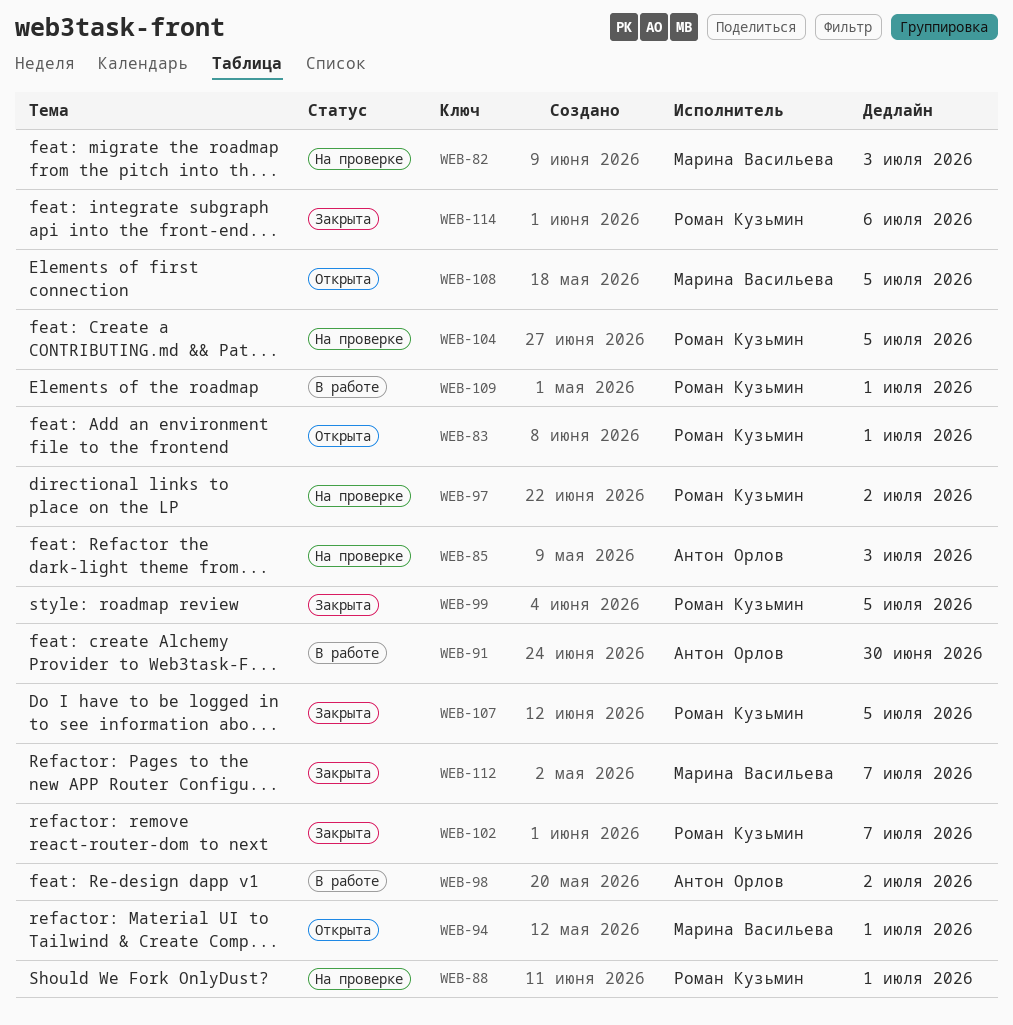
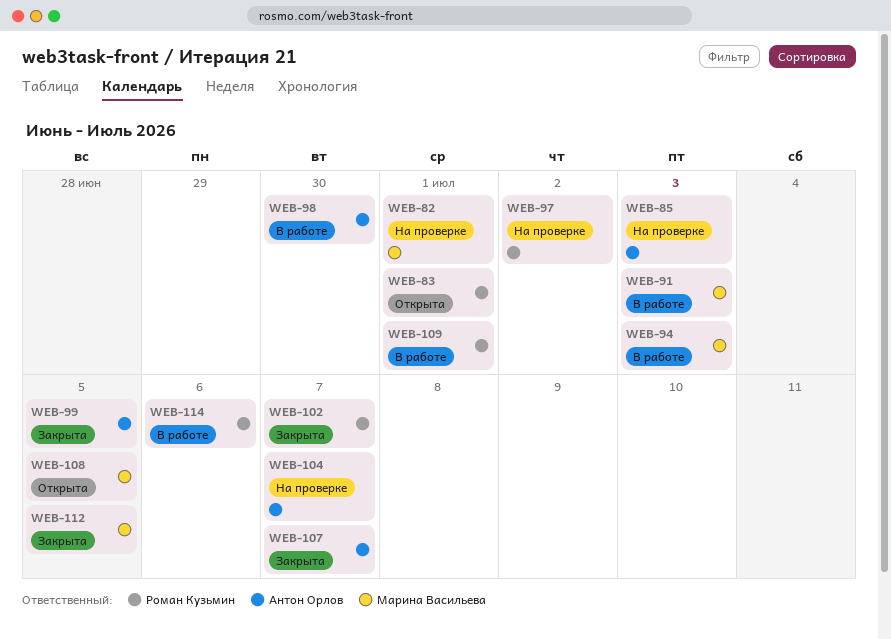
WEB-82, due: Jul 3 -> Jul 1
WEB-88: present -> none
WEB-91, owner: Антон Орлов -> Марина Васильева
WEB-91, due: Jun 30 -> Jul 3
WEB-94, status: Открыта -> В работе
WEB-94, due: Jul 1 -> Jul 3
WEB-98, due: Jul 2 -> Jun 30
WEB-99, owner: Роман Кузьмин -> Антон Орлов
WEB-104, owner: Роман Кузьмин -> Антон Орлов
WEB-104, due: Jul 5 -> Jul 7
WEB-107, owner: Роман Кузьмин -> Антон Орлов
WEB-107, due: Jul 5 -> Jul 7
WEB-112, due: Jul 7 -> Jul 5
WEB-114, status: Закрыта -> В работе

